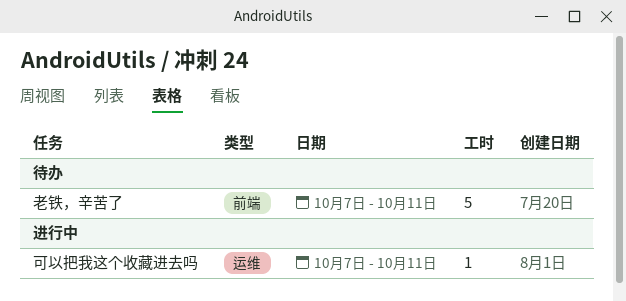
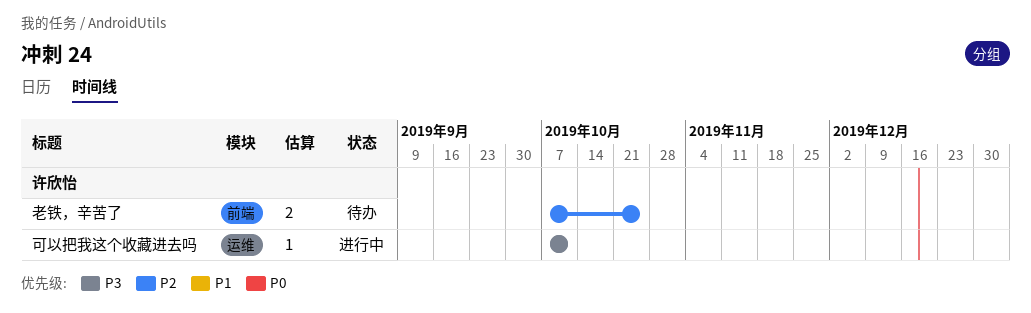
老铁，辛苦了, estimate: 5 -> 2
老铁，辛苦了, due: Oct 11 -> Oct 25

